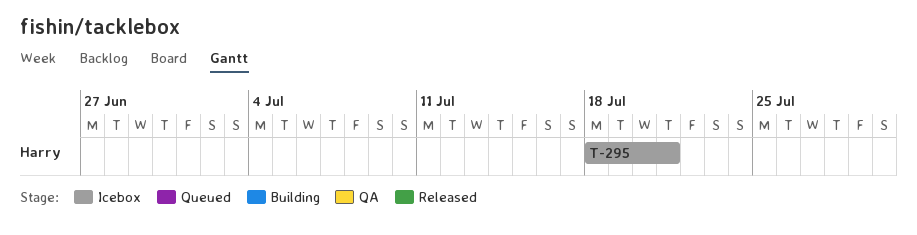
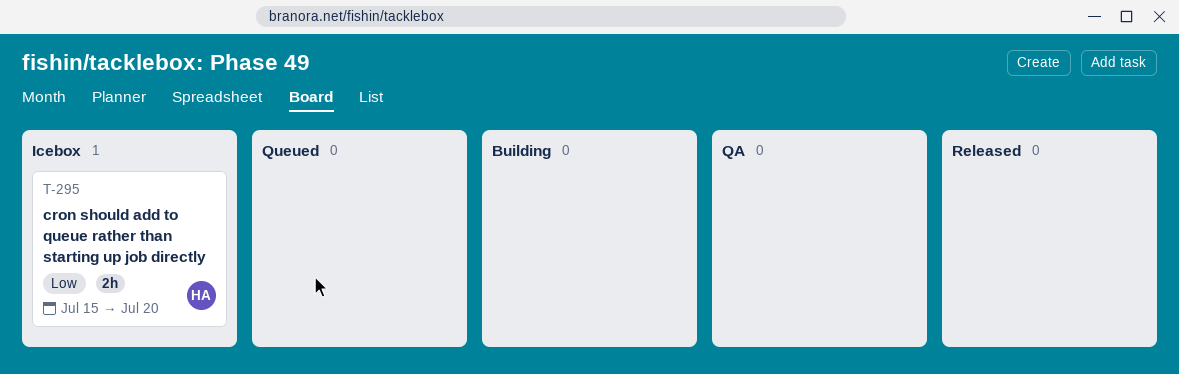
T-295, start: Jul 18 -> Jul 15
T-295, due: Jul 21 -> Jul 20

